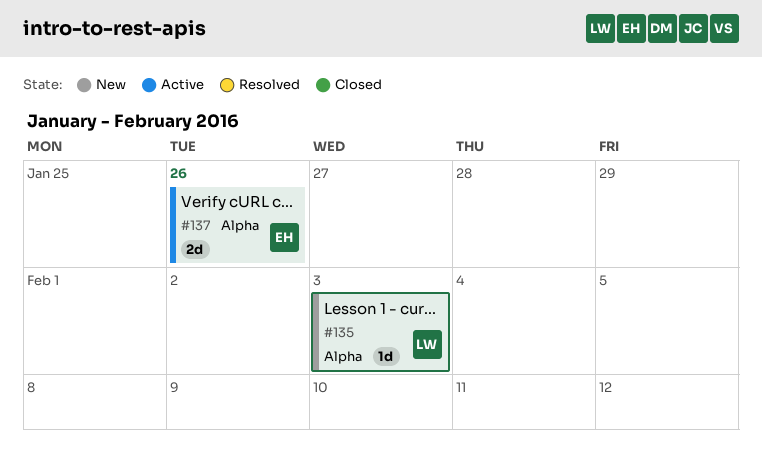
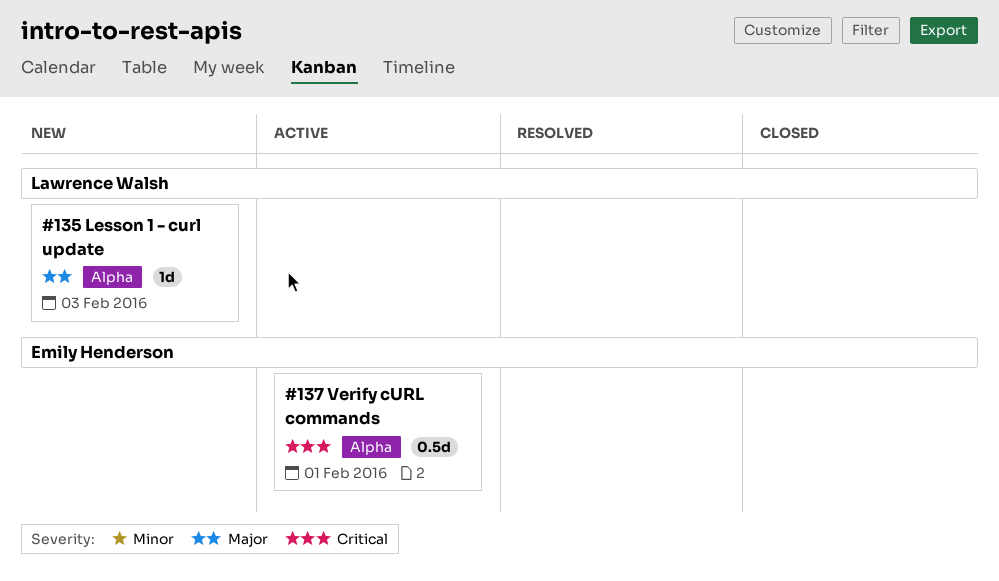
#137, estimate: 2d -> 0.5d
#137, due: Jan 26 -> Feb 1

